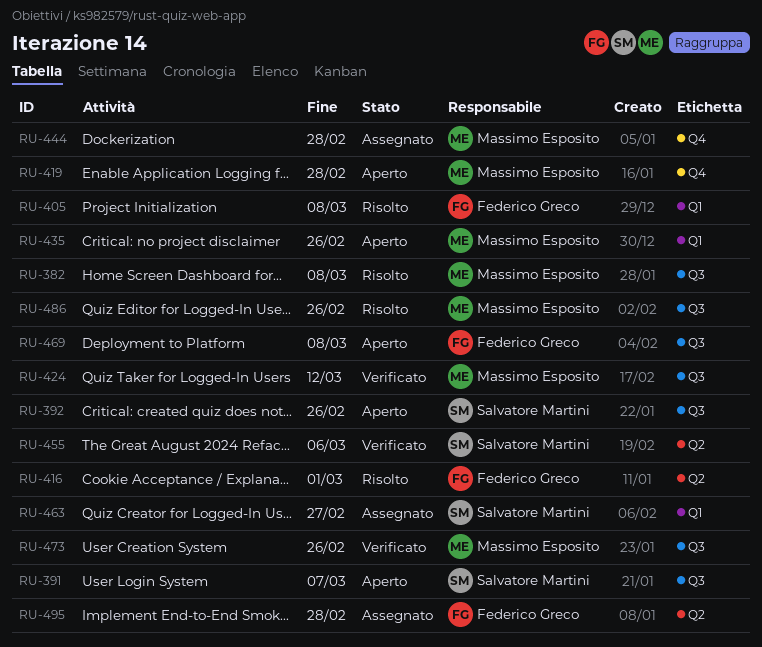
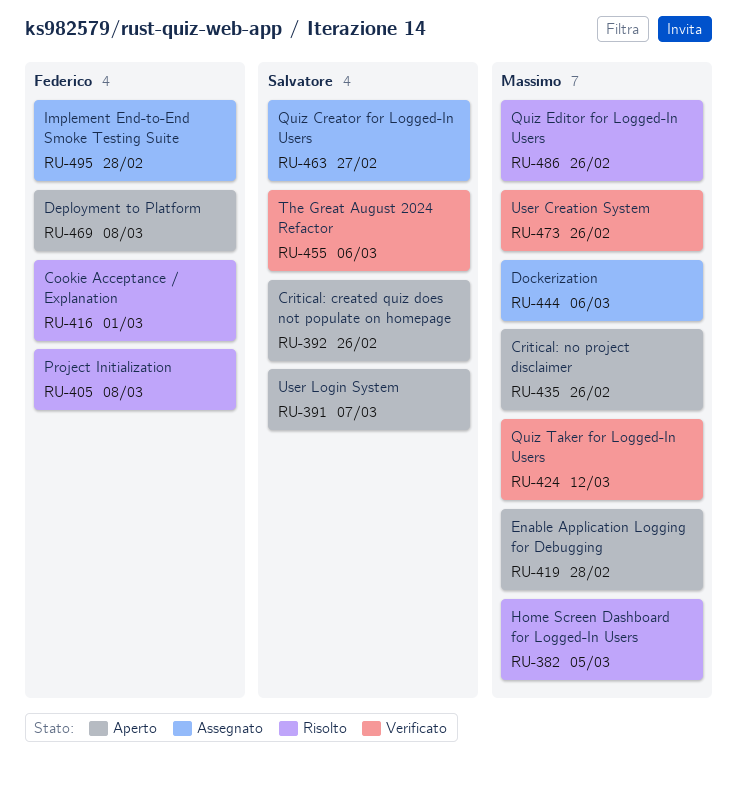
RU-382, due: Mar 8 -> Mar 5
RU-444, due: Feb 28 -> Mar 6

